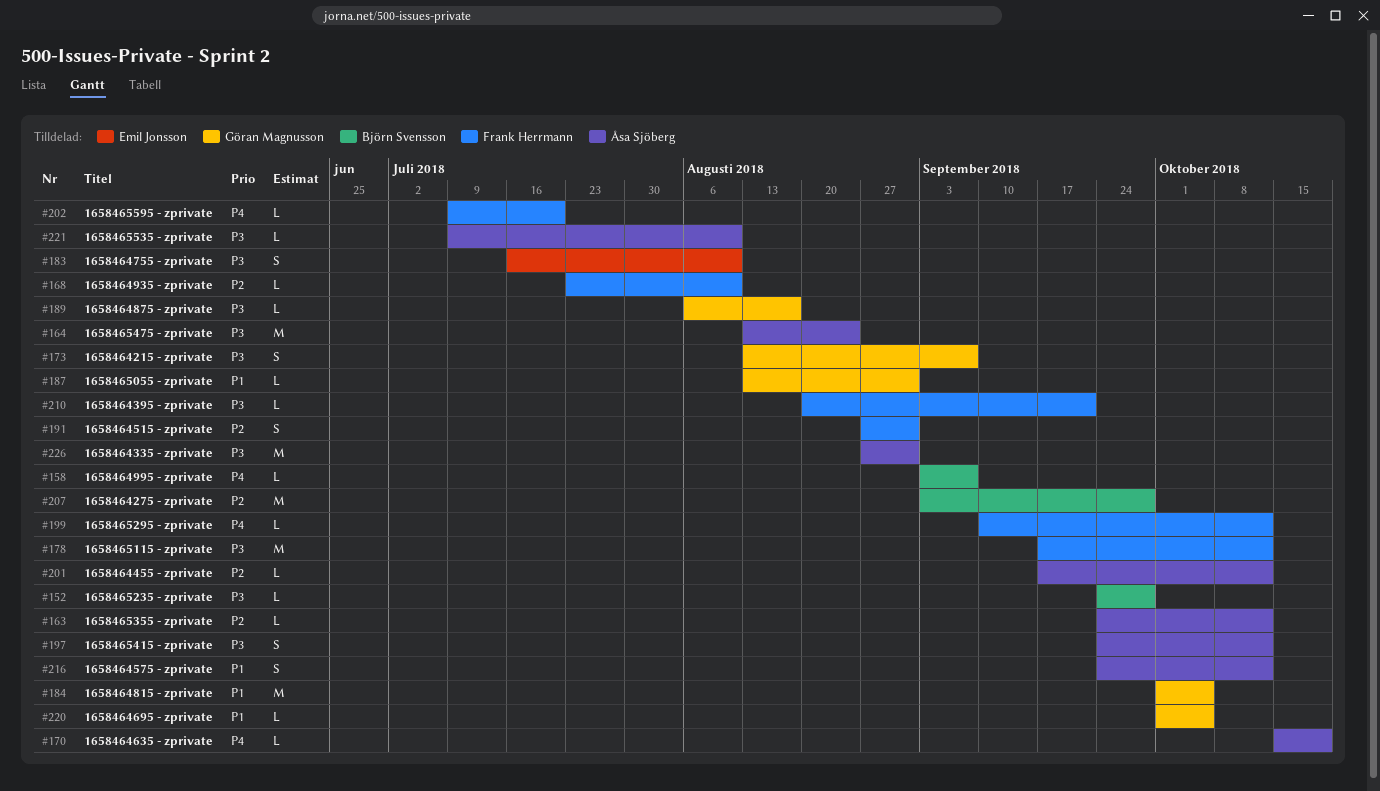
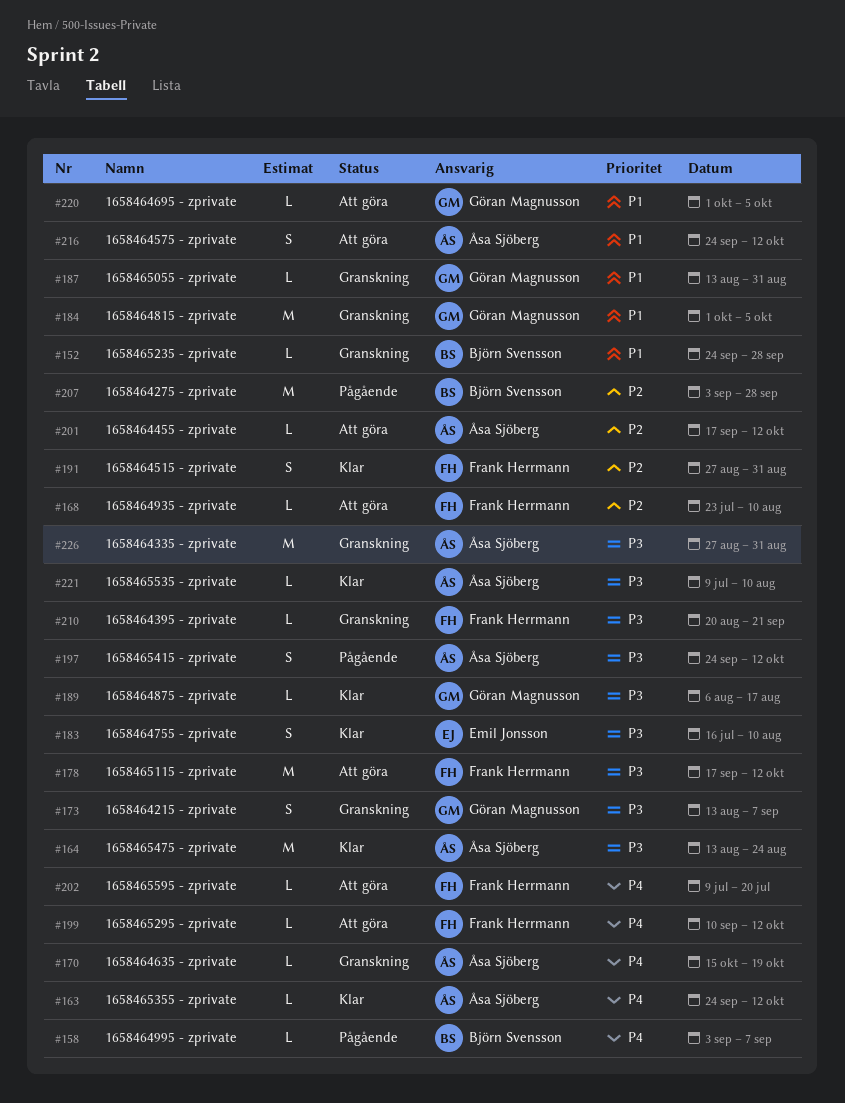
#152, priority: P3 -> P1
#163, priority: P2 -> P4

